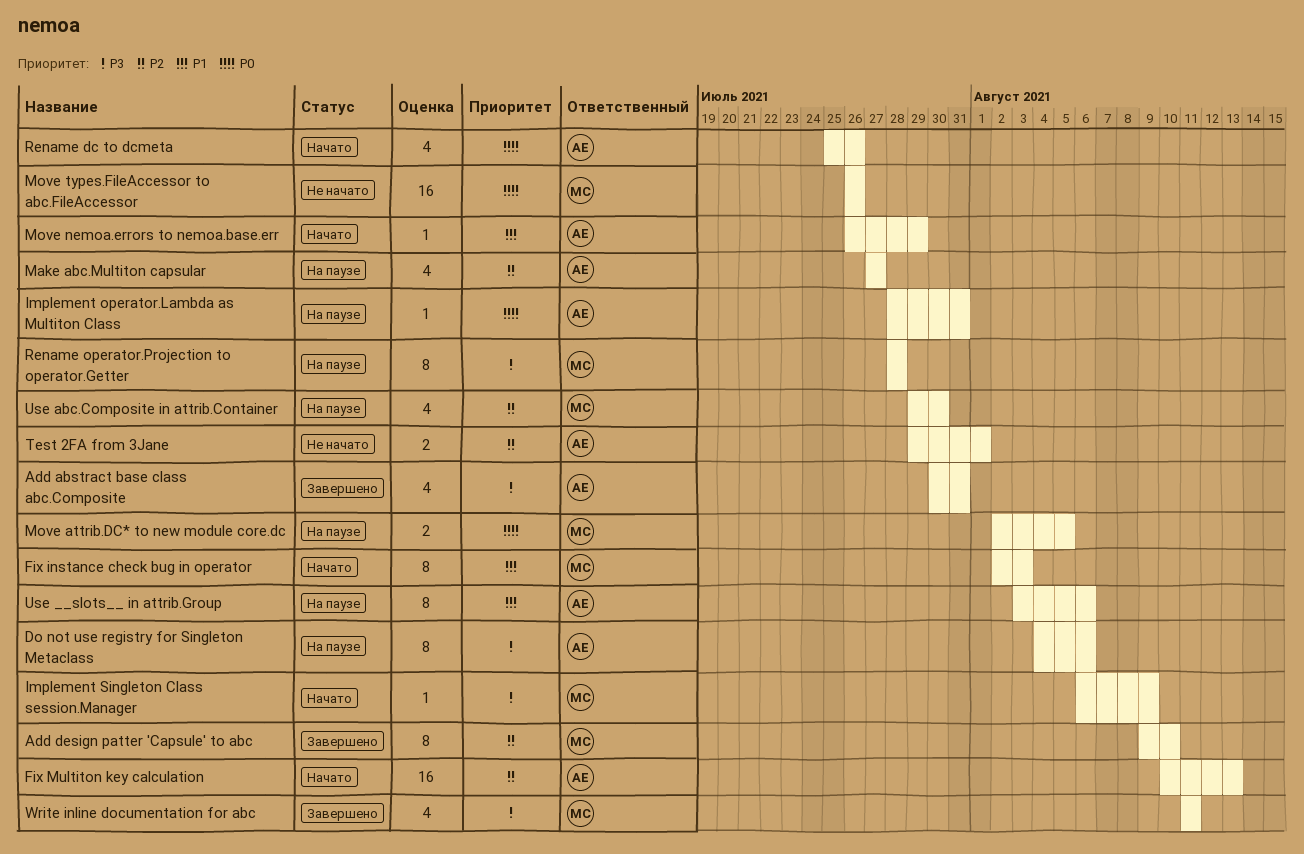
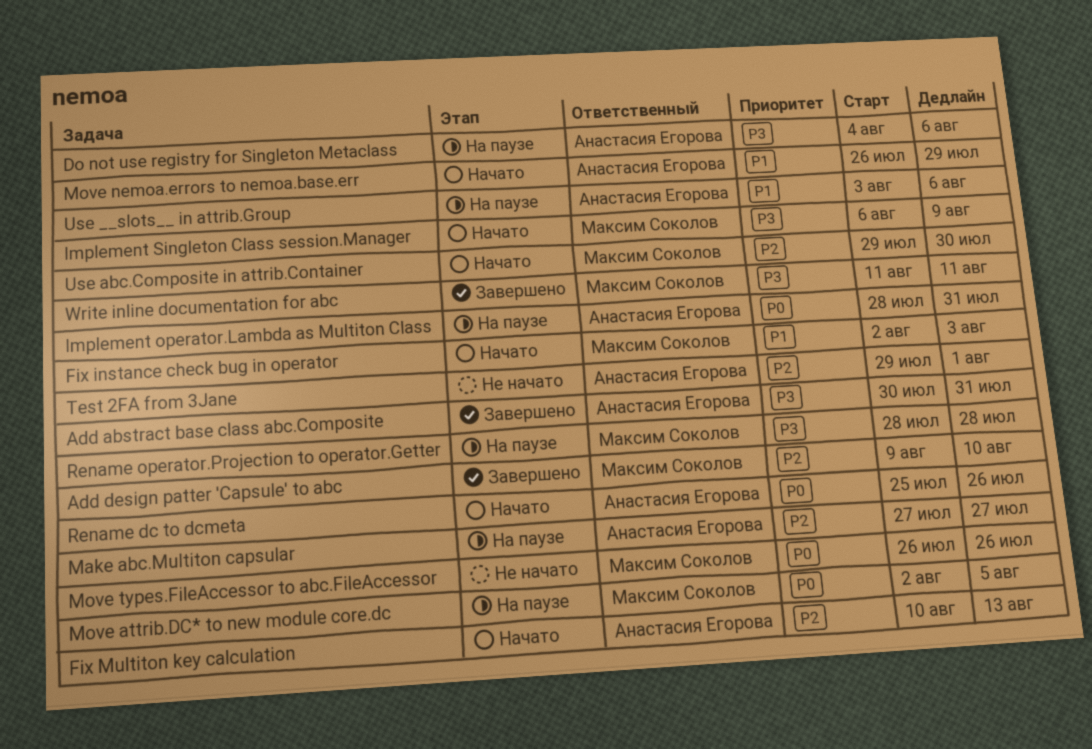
Use abc.Composite in attrib.Container, status: На паузе -> Начато

